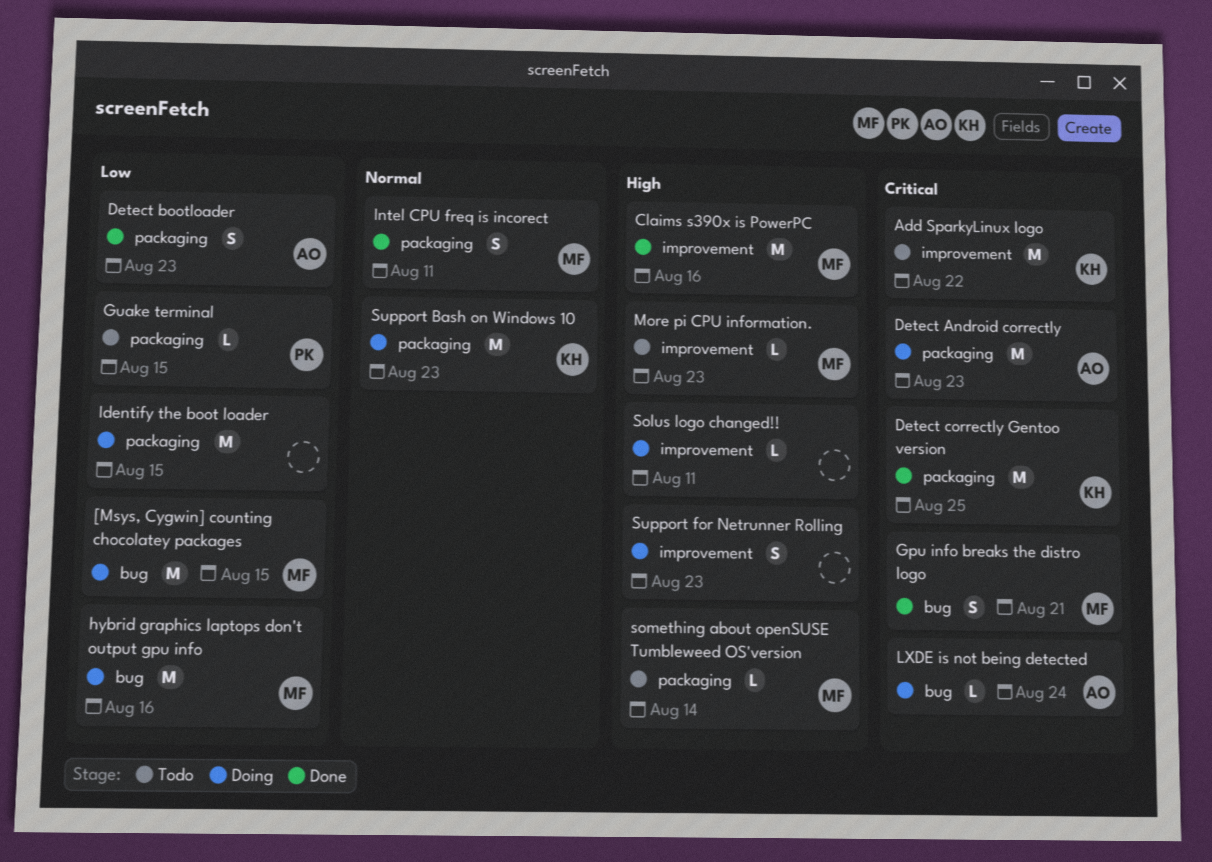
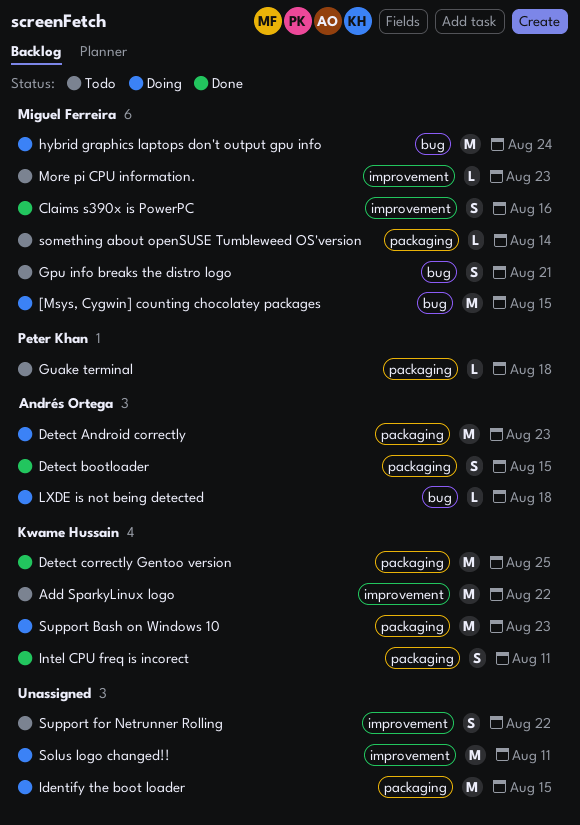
Claims s390x is PowerPC, estimate: M -> S
Detect bootloader, due: Aug 23 -> Aug 15
Gpu info breaks the distro logo, status: Done -> Todo
Guake terminal, due: Aug 15 -> Aug 18
hybrid graphics laptops don't output gpu info, due: Aug 16 -> Aug 24
Intel CPU freq is incorect, owner: Miguel Ferreira -> Kwame Hussain
LXDE is not being detected, due: Aug 24 -> Aug 18
Solus logo changed!!, estimate: L -> M
Support for Netrunner Rolling, status: Doing -> Todo
Support for Netrunner Rolling, due: Aug 23 -> Aug 22

